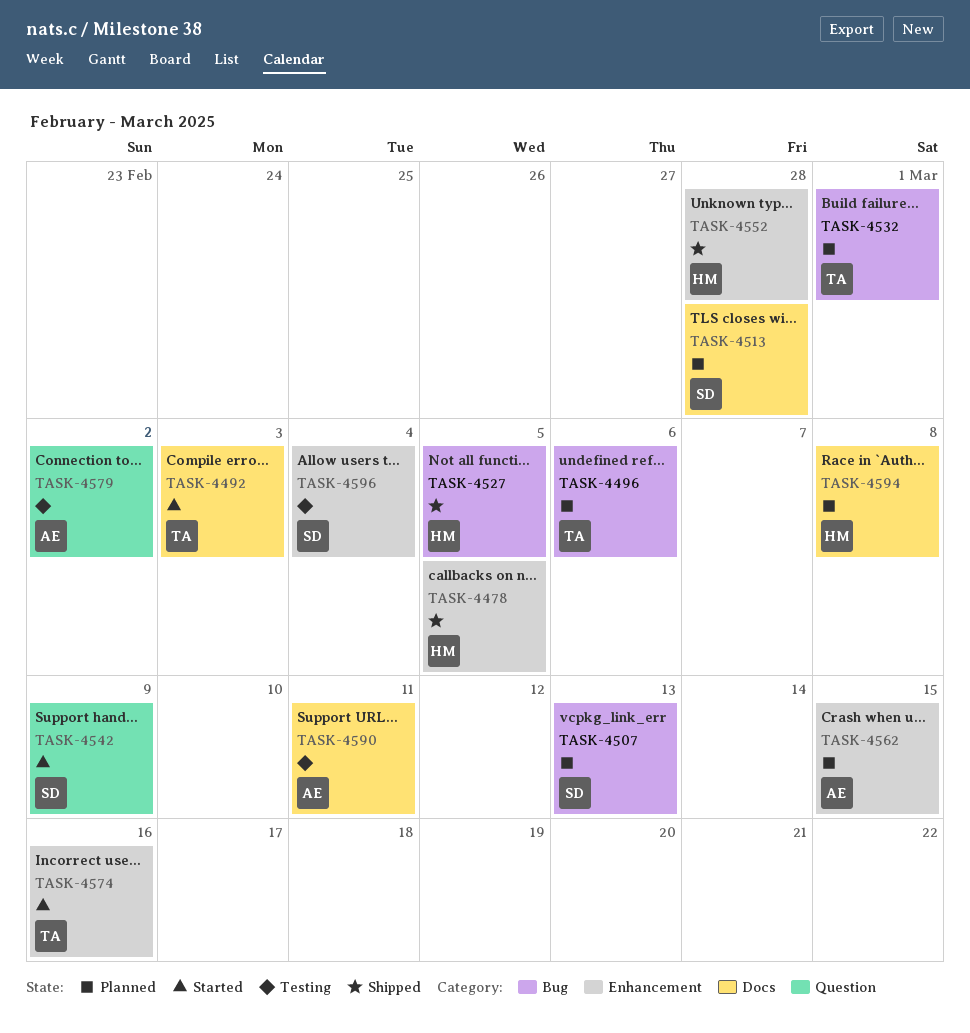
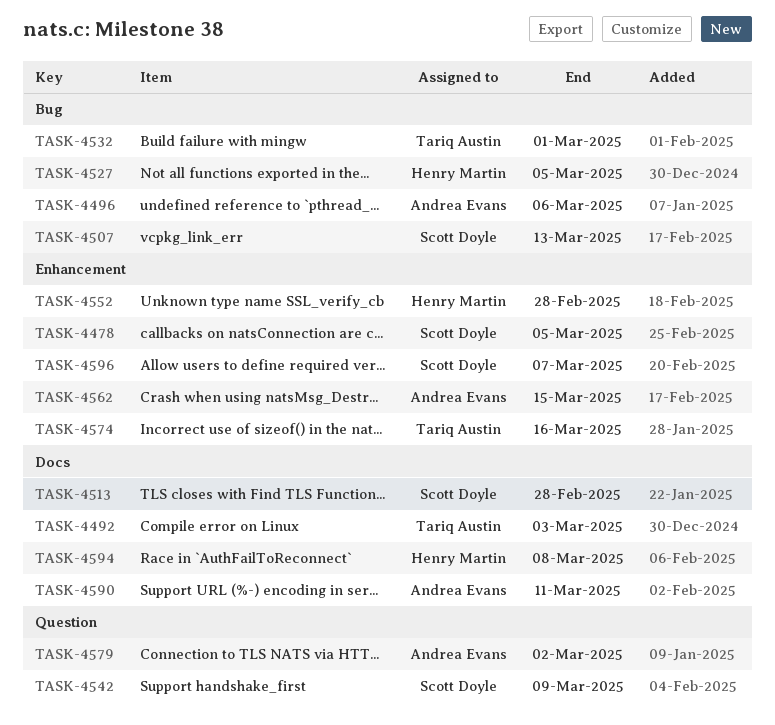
TASK-4478, owner: Henry Martin -> Scott Doyle
TASK-4496, owner: Tariq Austin -> Andrea Evans
TASK-4596, due: Mar 4 -> Mar 7

